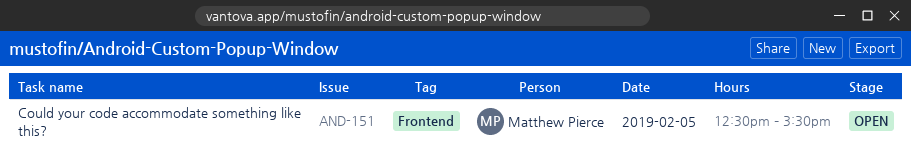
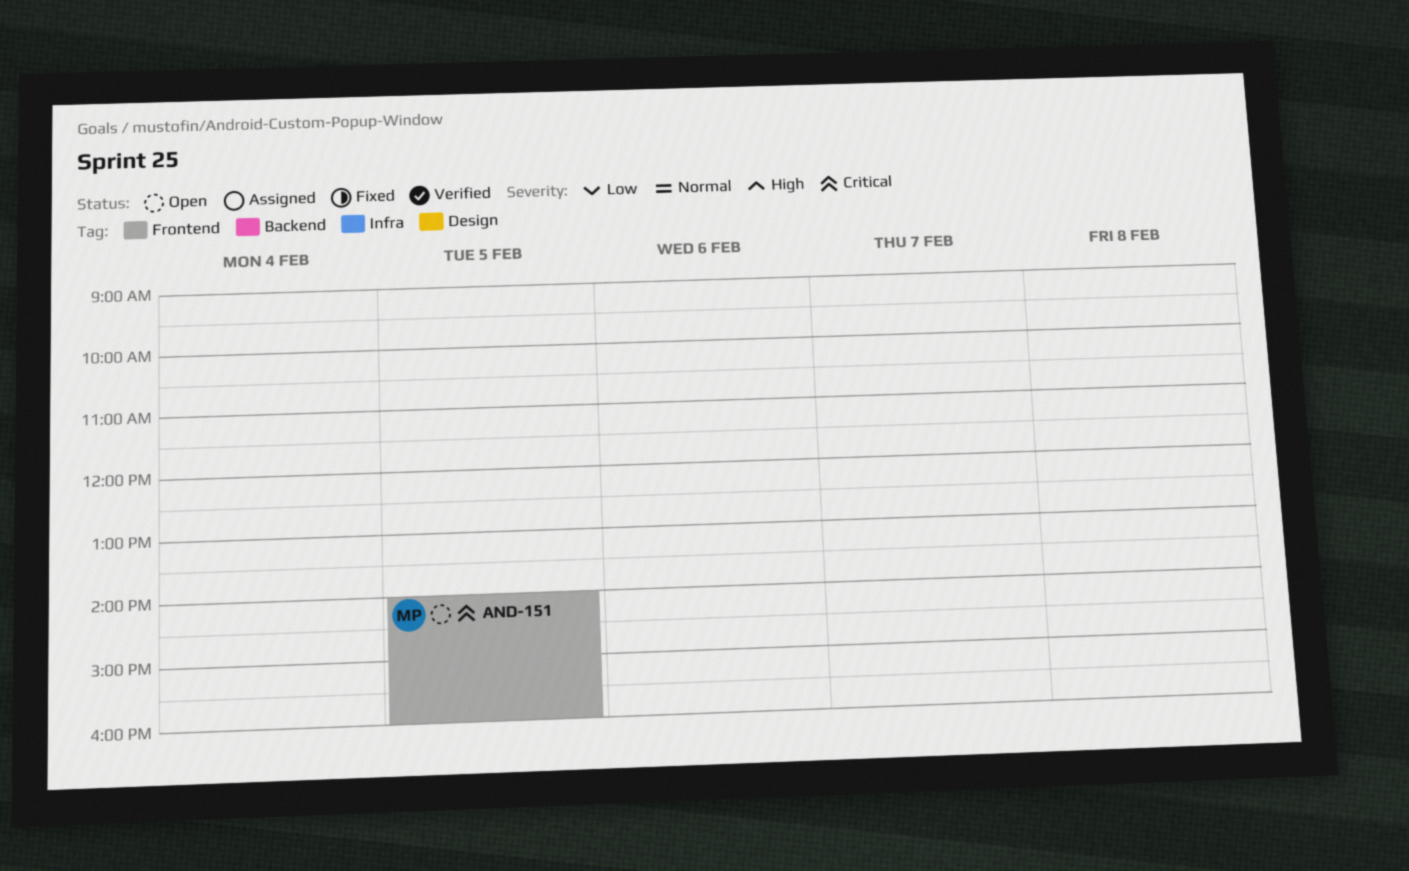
AND-151, begins: 12:30 -> 14:00
AND-151, ends: 15:30 -> 16:00

